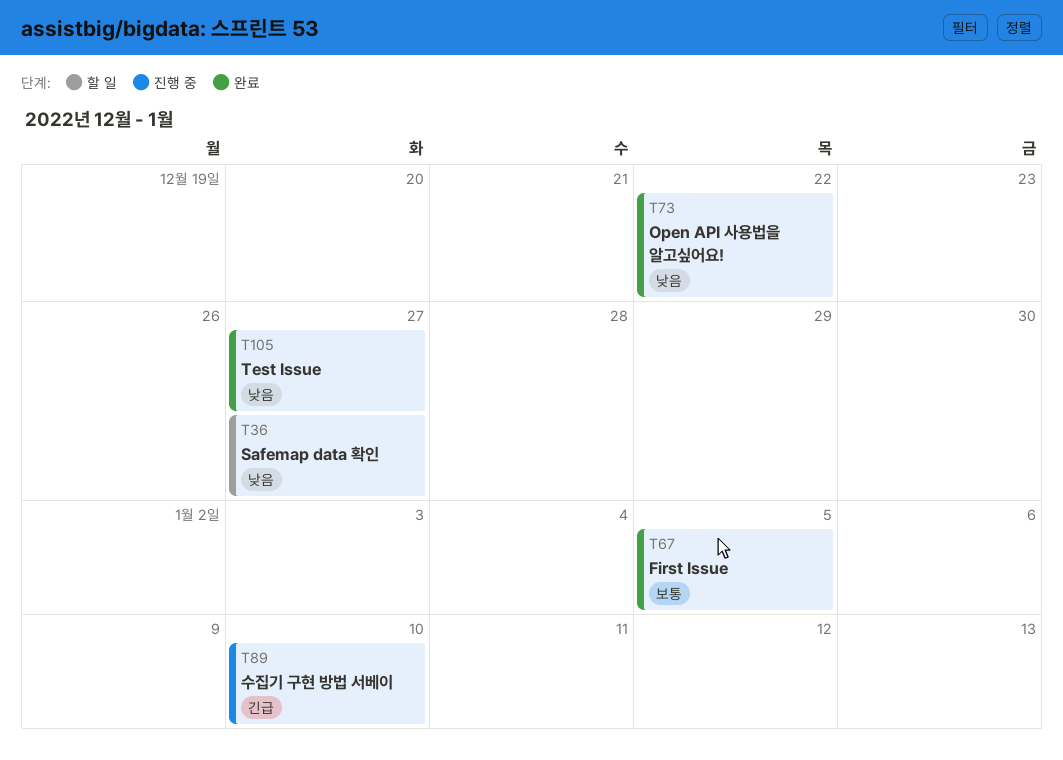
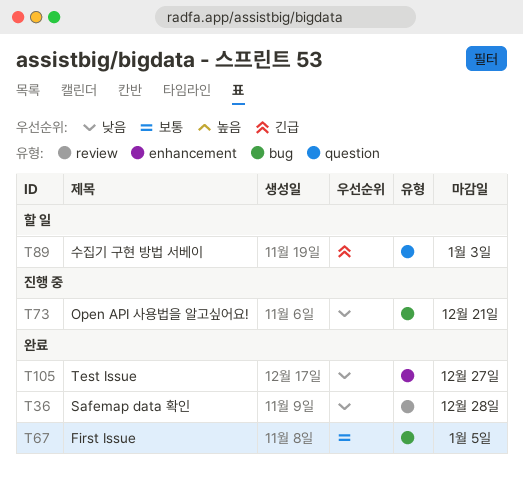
T36, status: 할 일 -> 완료
T36, due: Dec 27 -> Dec 28
T73, status: 완료 -> 진행 중
T73, due: Dec 22 -> Dec 21
T89, status: 진행 중 -> 할 일
T89, due: Jan 10 -> Jan 3

